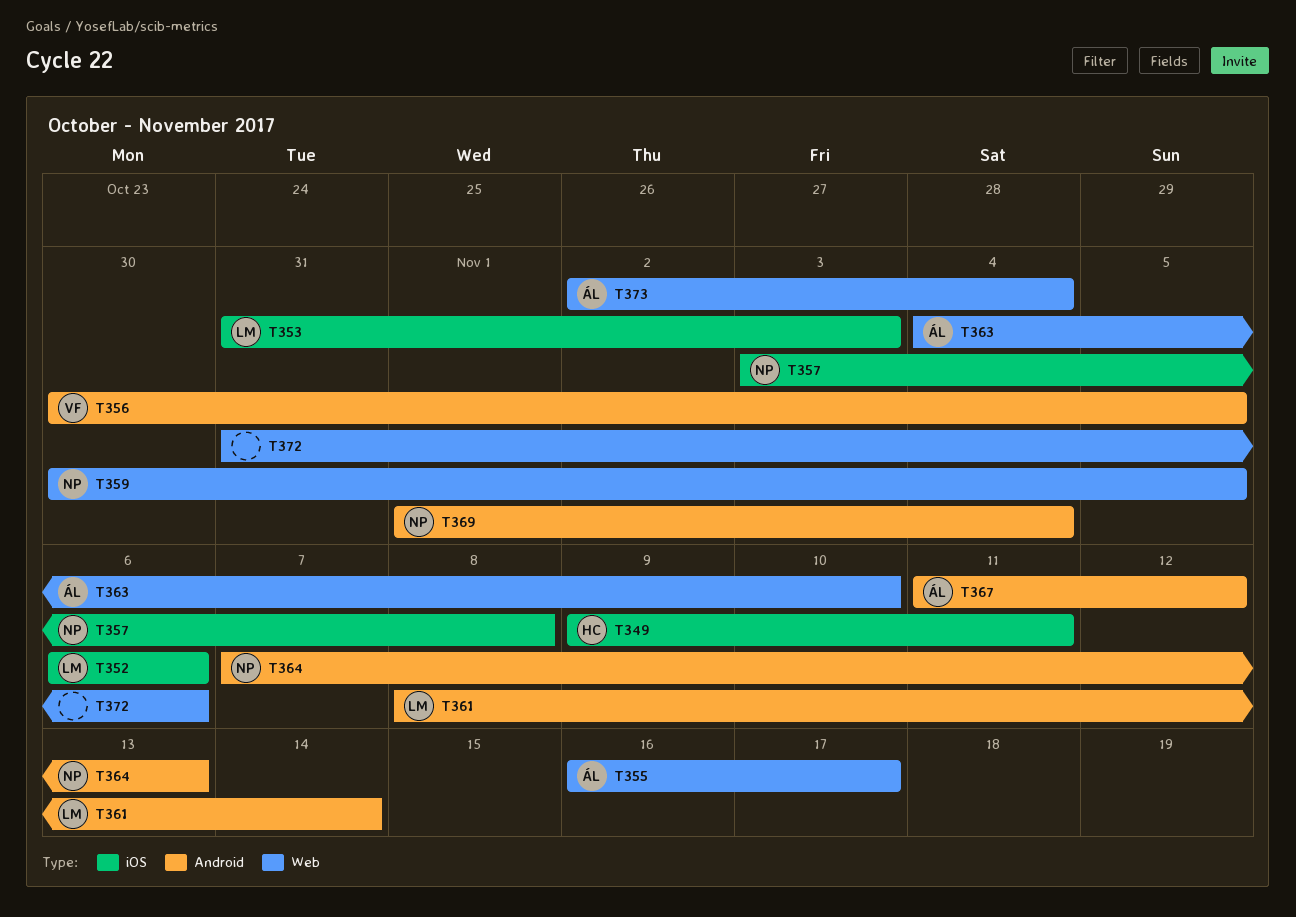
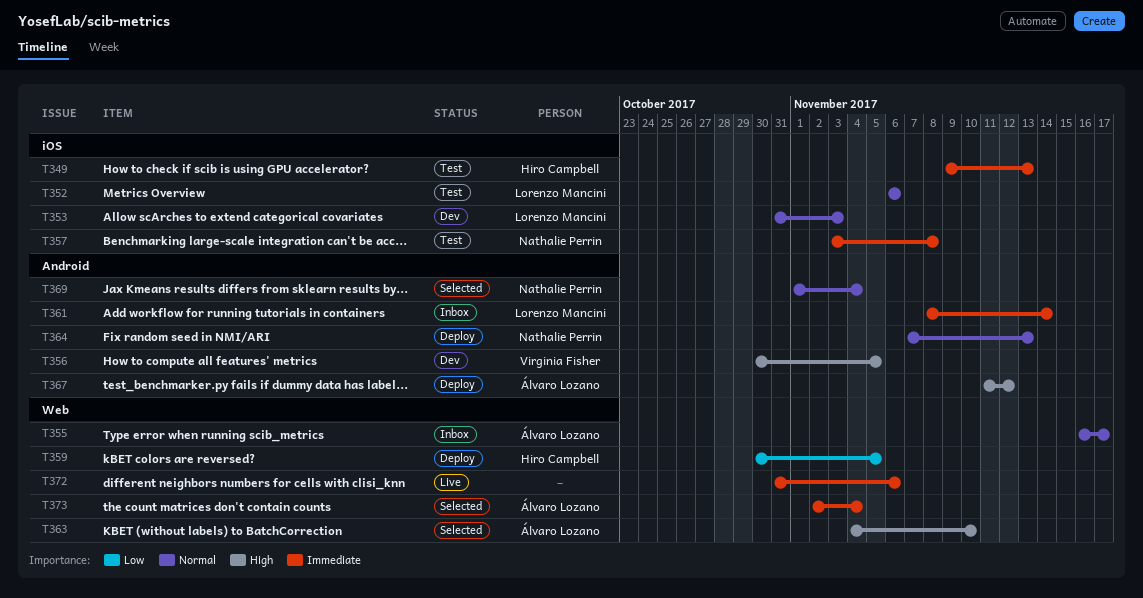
T349, due: Nov 11 -> Nov 13
T359, owner: Nathalie Perrin -> Hiro Campbell

